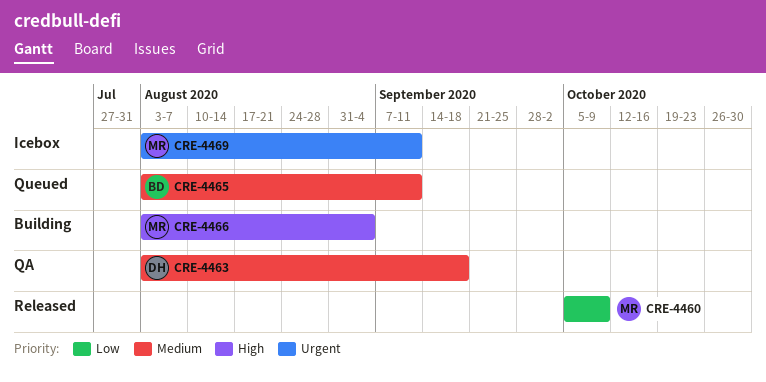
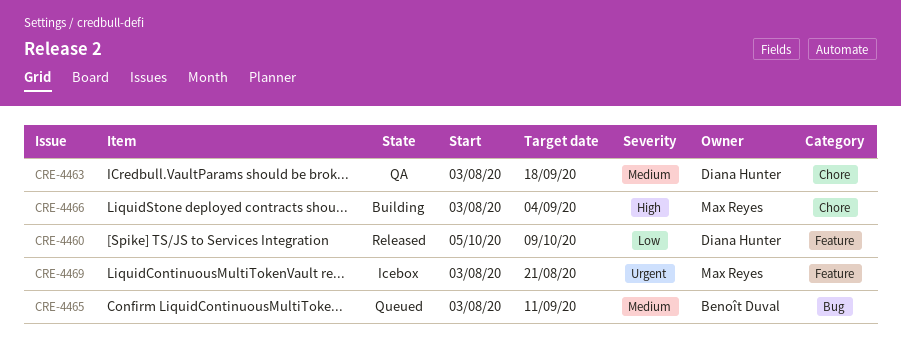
CRE-4460, owner: Max Reyes -> Diana Hunter
CRE-4469, due: Sep 11 -> Aug 21

